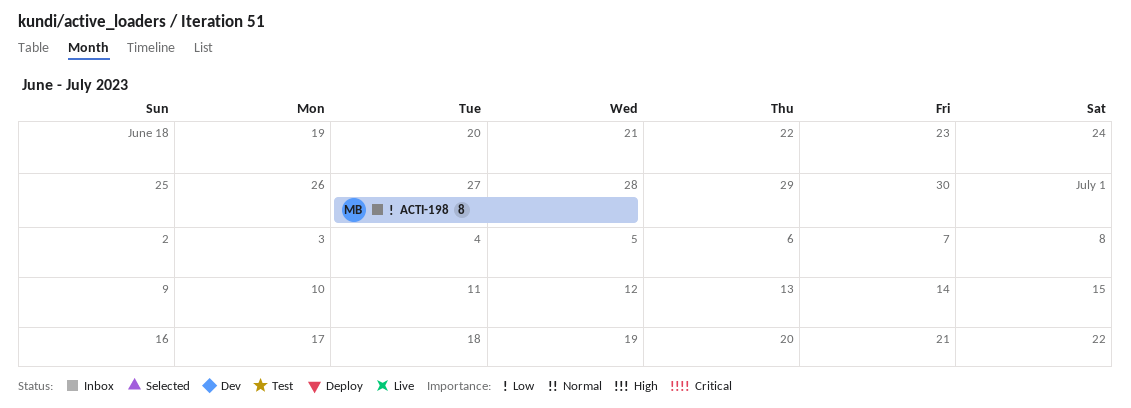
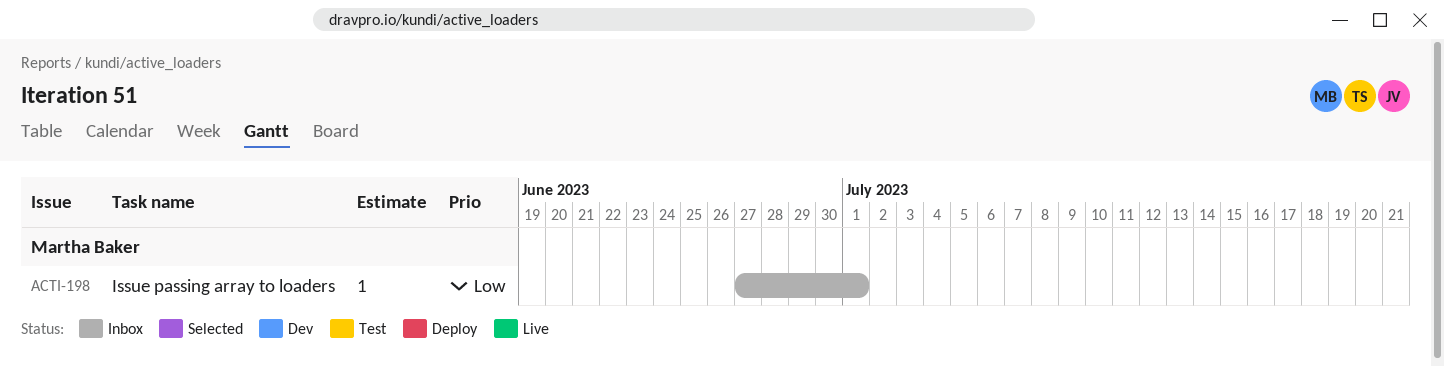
ACTI-198, estimate: 8 -> 1
ACTI-198, due: Jun 28 -> Jul 1

